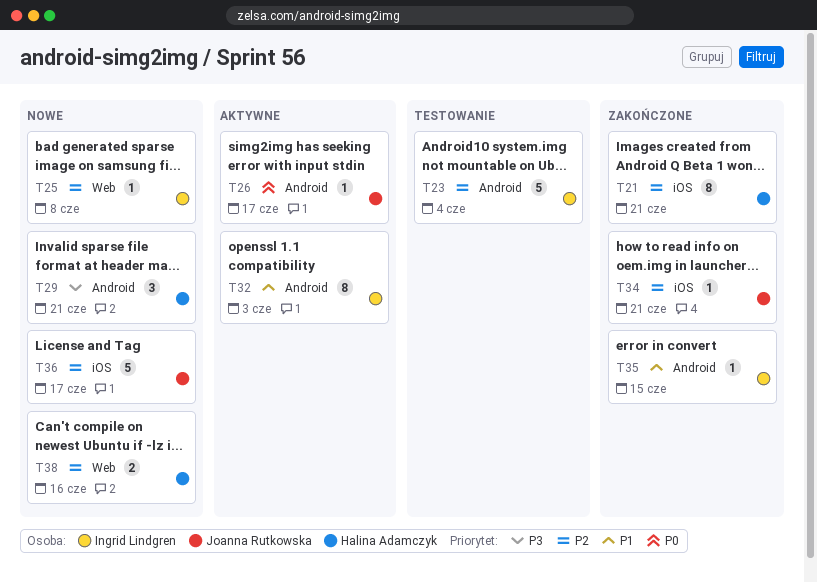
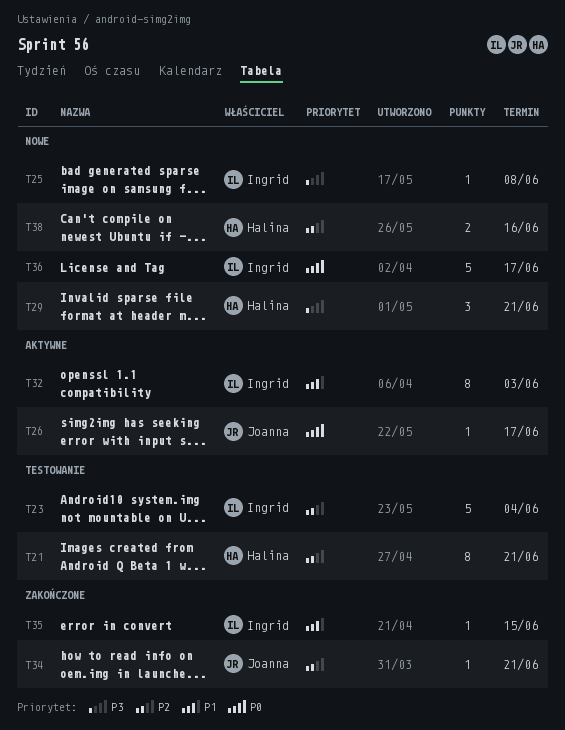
T21, status: Zakończone -> Testowanie
T25, priority: P2 -> P3
T36, owner: Joanna Rutkowska -> Ingrid Lindgren
T36, priority: P2 -> P0

